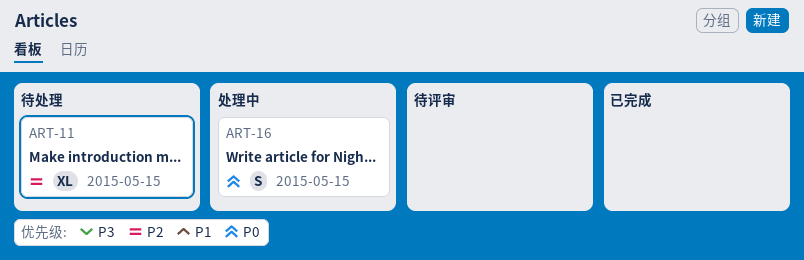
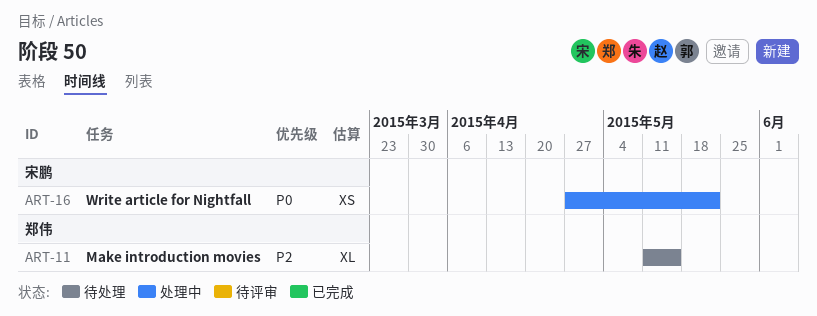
ART-16, estimate: S -> XS
ART-16, due: May 15 -> May 22

